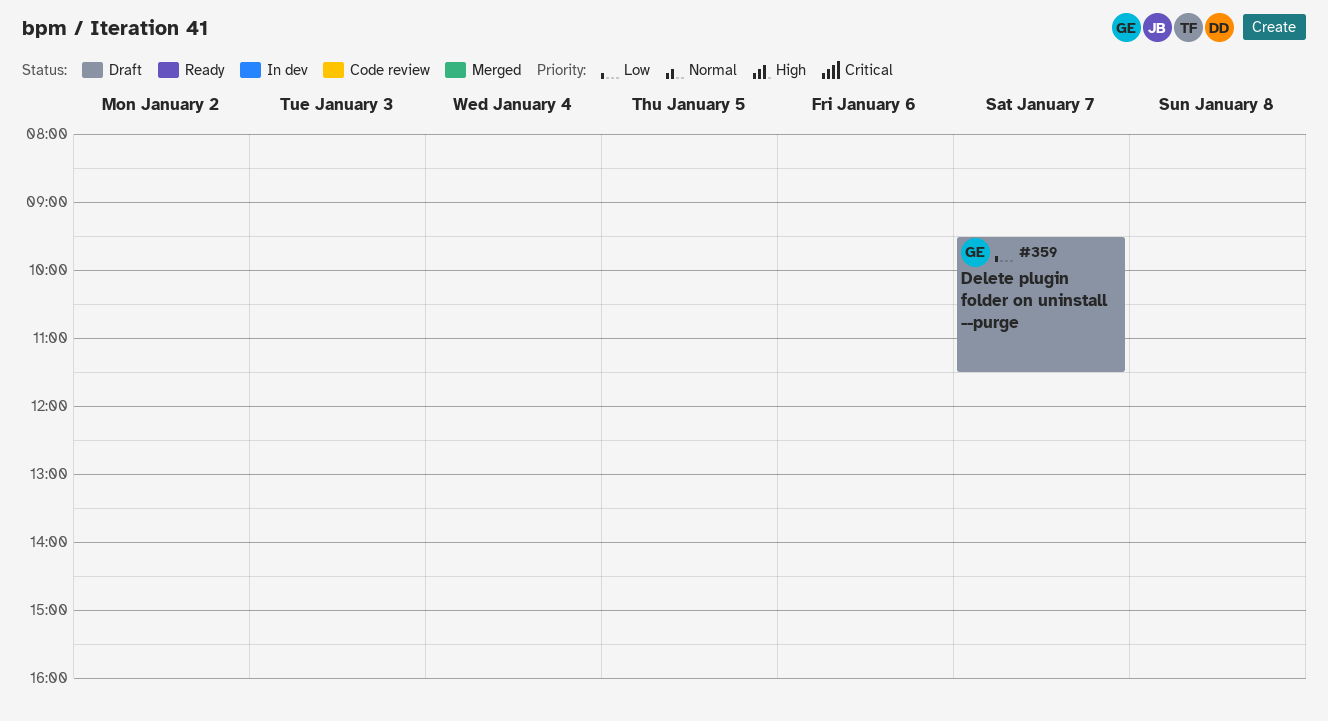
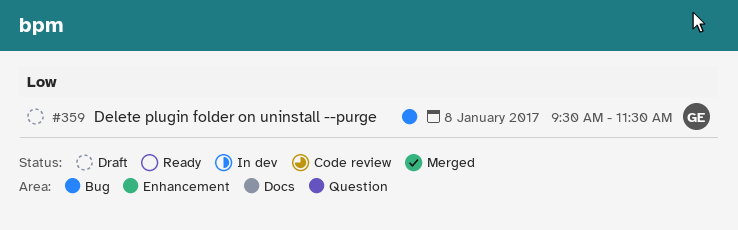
#359, day: Jan 7 -> Jan 8

